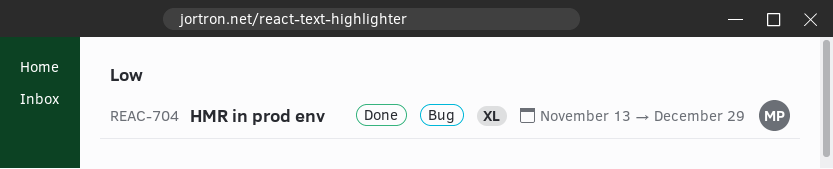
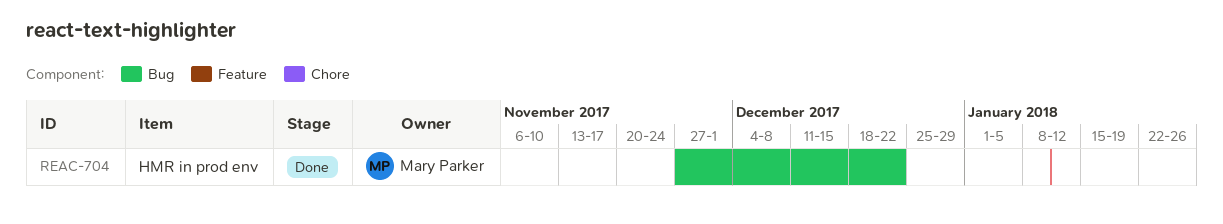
REAC-704, start: Nov 13 -> Nov 27
REAC-704, due: Dec 29 -> Dec 22

